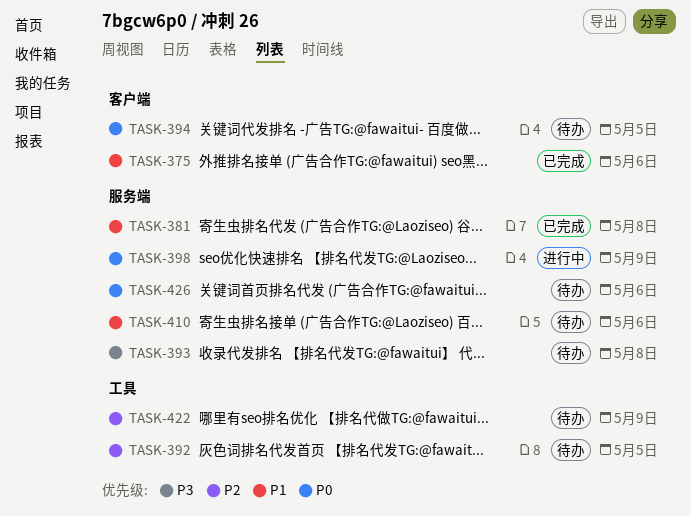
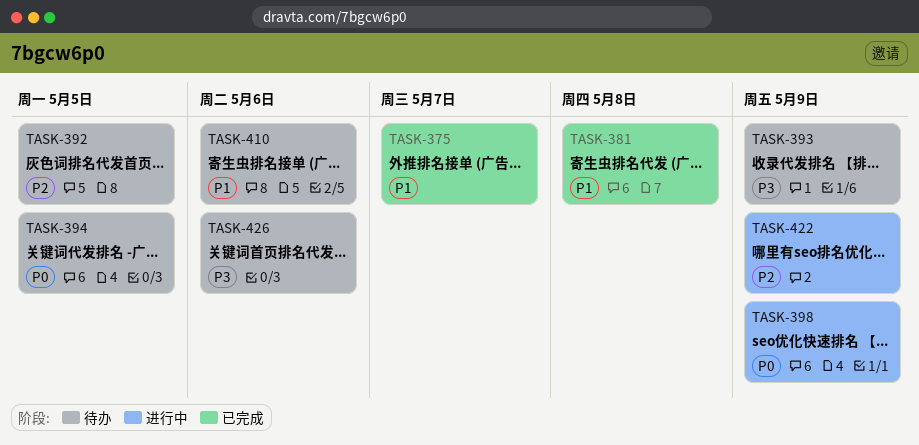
TASK-375, due: May 6 -> May 7
TASK-393, due: May 8 -> May 9
TASK-422, status: 待办 -> 进行中
TASK-426, priority: P0 -> P3

